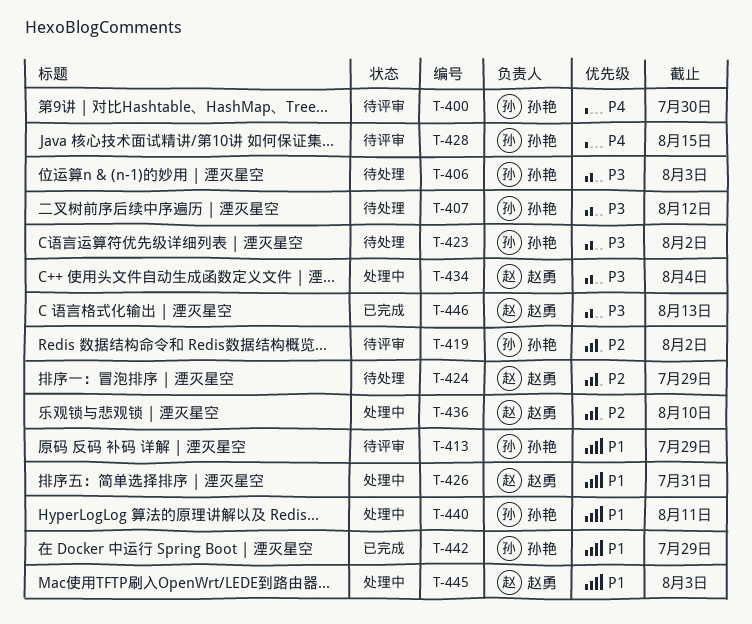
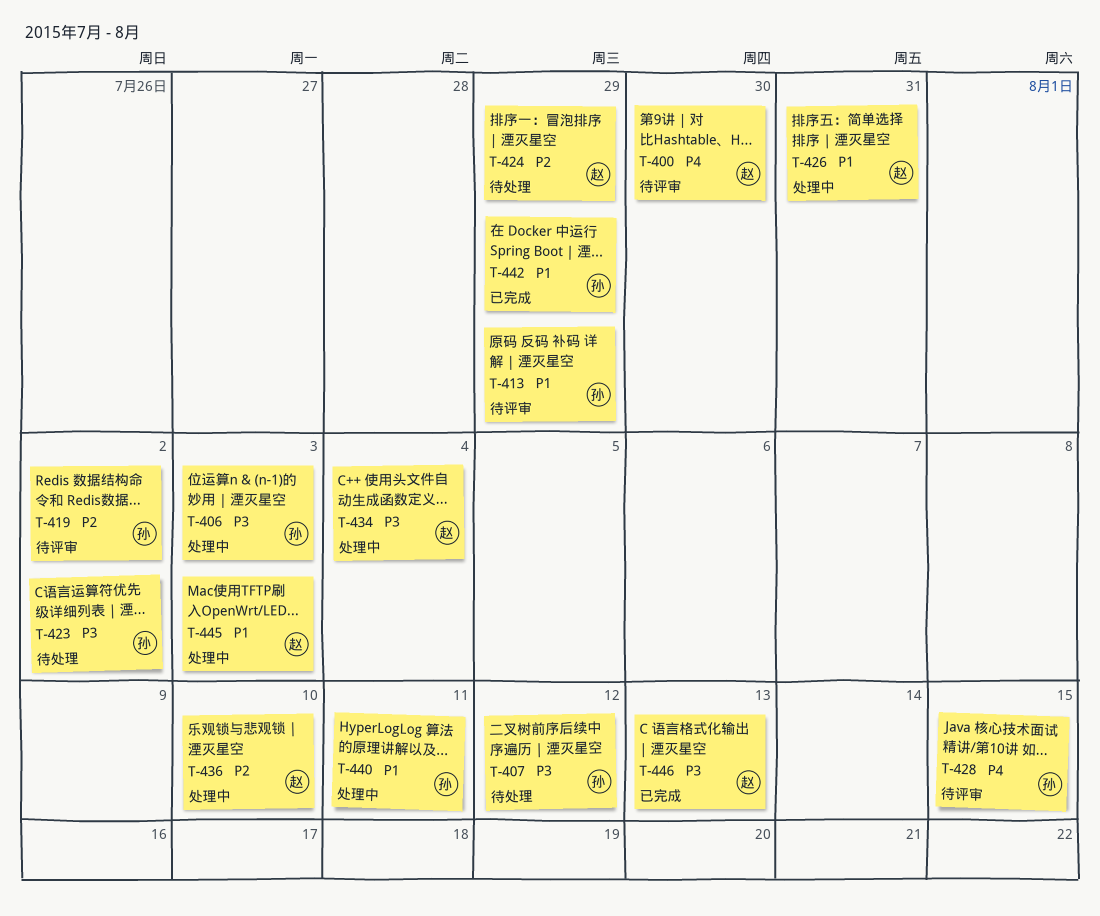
T-400, owner: 孙艳 -> 赵勇
T-406, status: 待处理 -> 处理中

